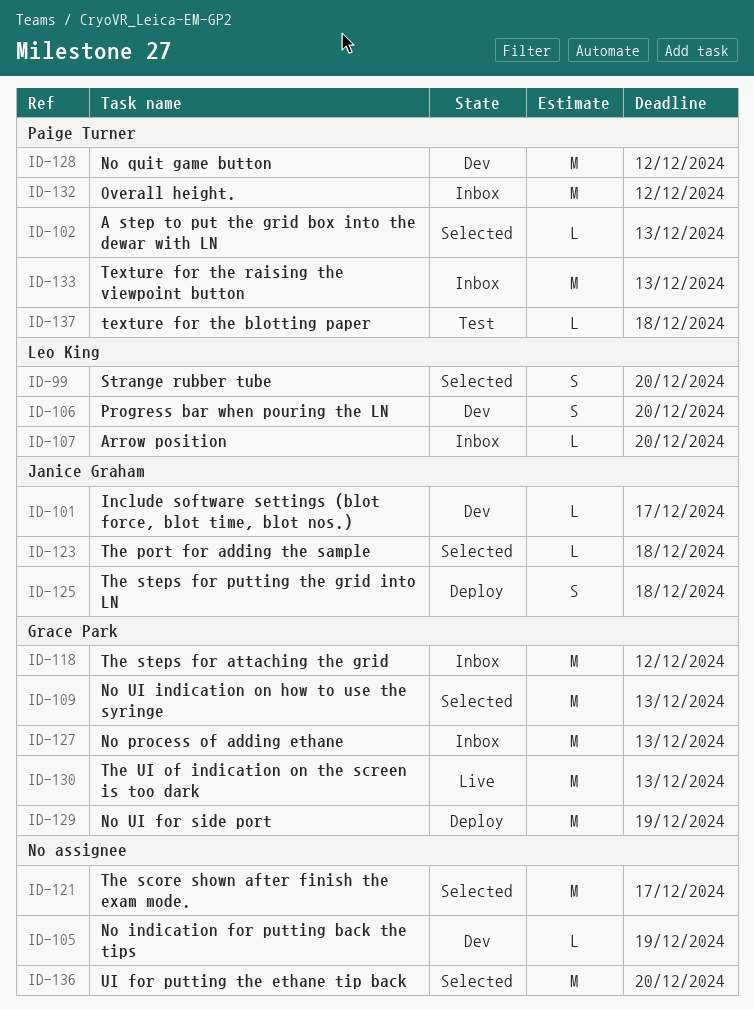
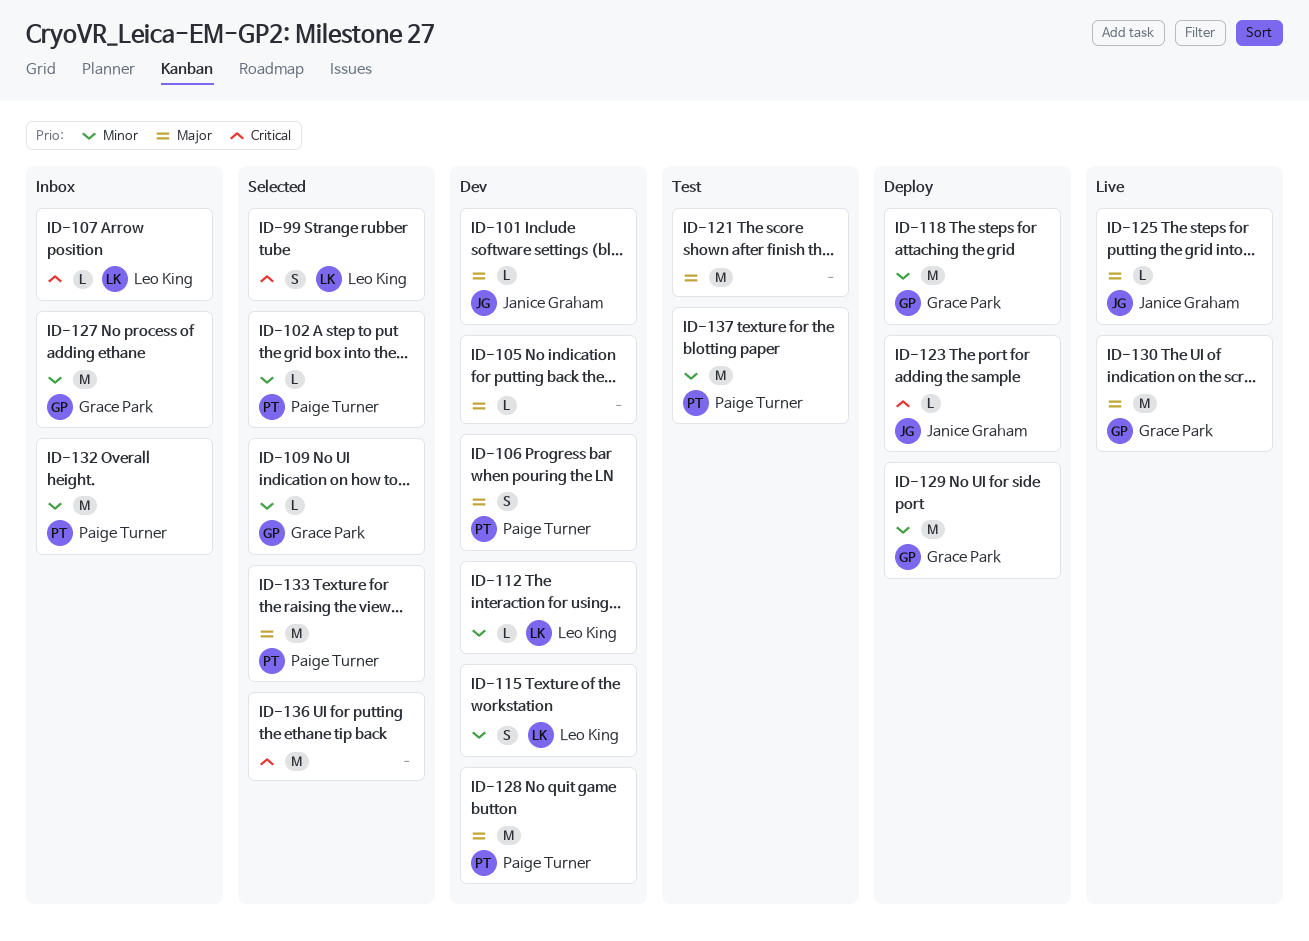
ID-106, owner: Leo King -> Paige Turner
ID-109, estimate: M -> L
ID-112: none -> present
ID-115: none -> present
ID-118, status: Inbox -> Deploy
ID-121, status: Selected -> Test
ID-123, status: Selected -> Deploy
ID-125, status: Deploy -> Live
ID-125, estimate: S -> L
ID-133, status: Inbox -> Selected
ID-137, estimate: L -> M

